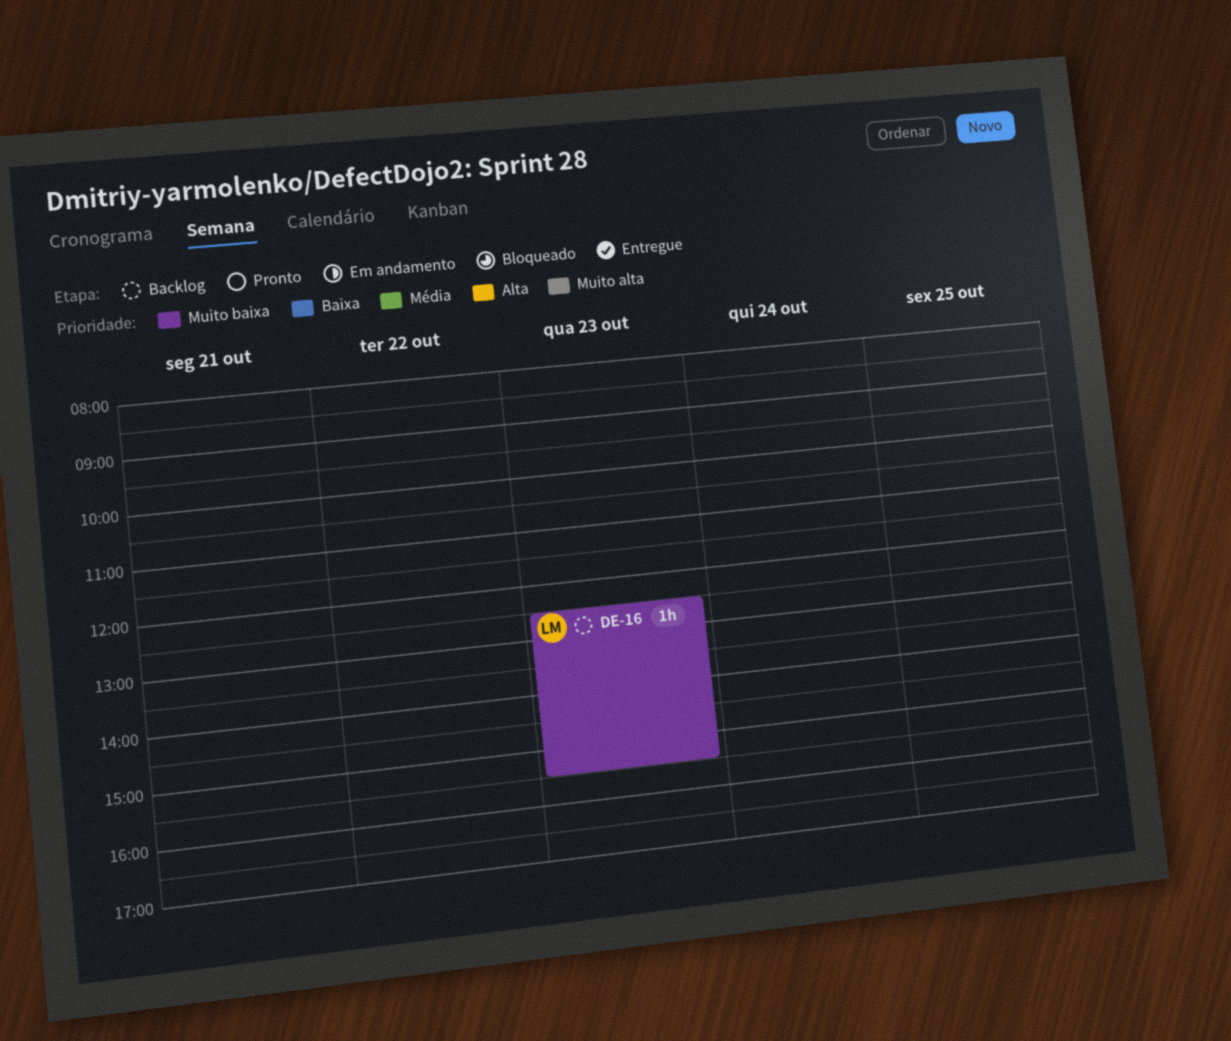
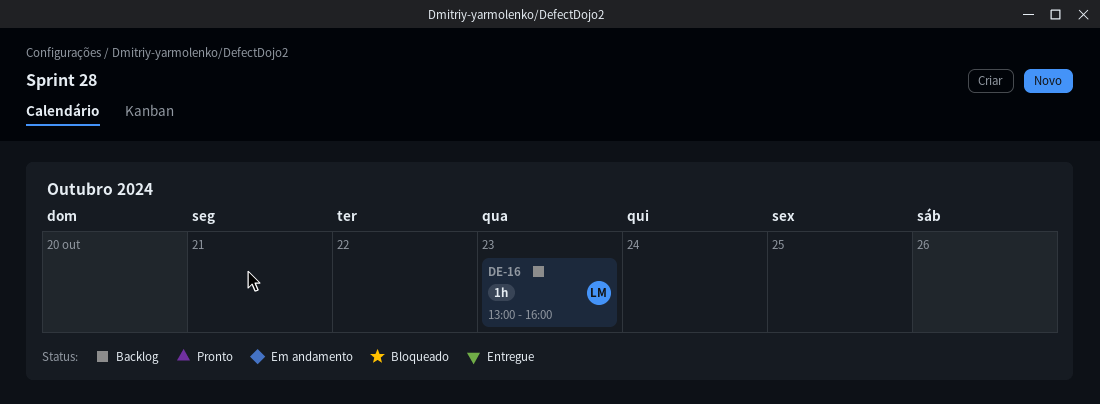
DE-16, begins: 12:30 -> 13:00
DE-16, ends: 15:30 -> 16:00

